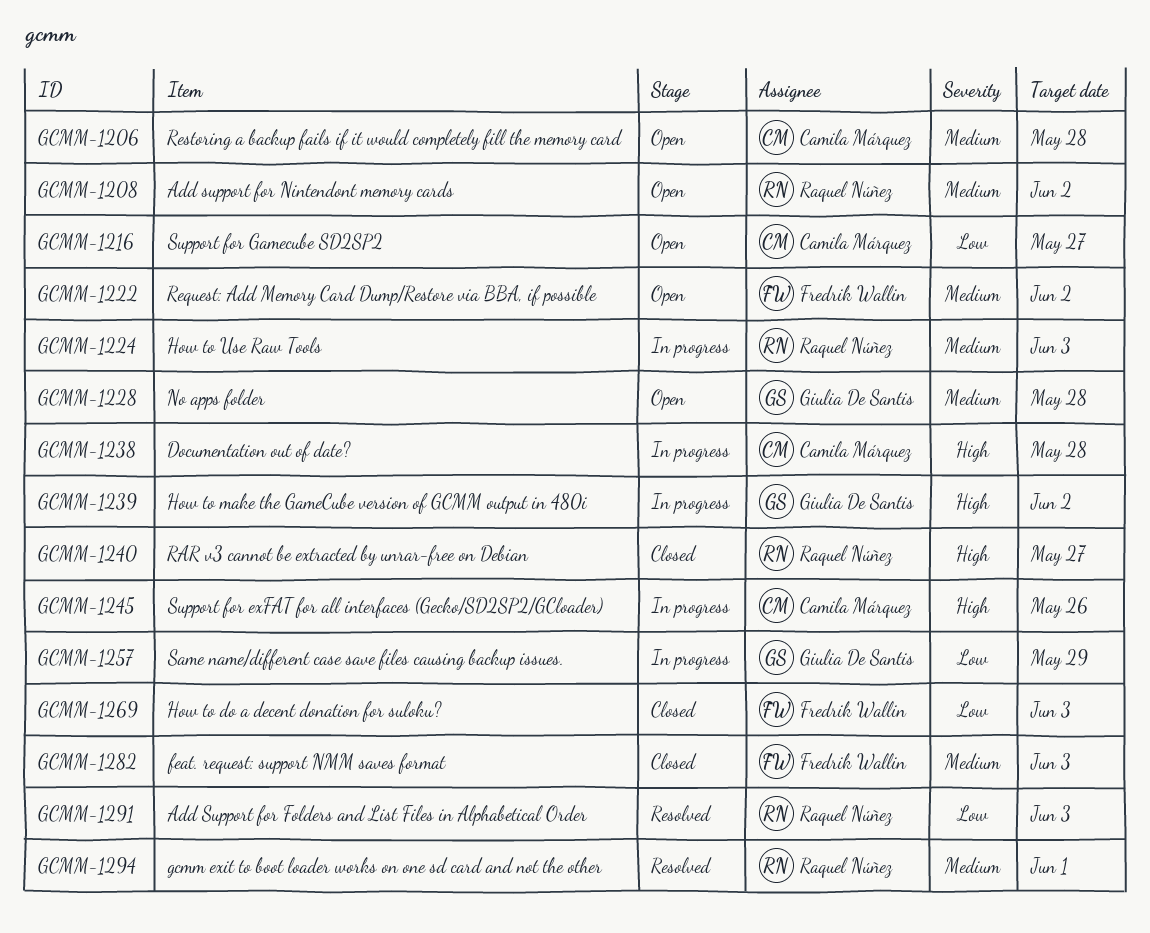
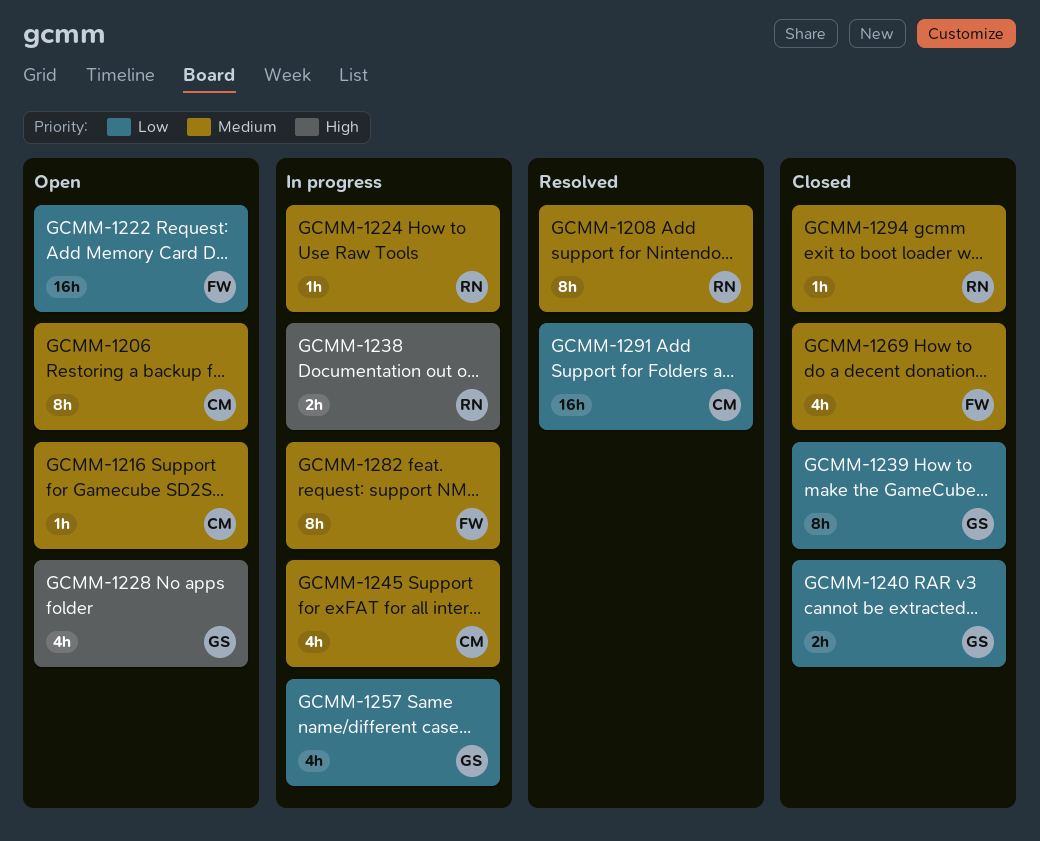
GCMM-1208, status: Open -> Resolved
GCMM-1216, priority: Low -> Medium
GCMM-1222, priority: Medium -> Low
GCMM-1228, priority: Medium -> High
GCMM-1238, owner: Camila Márquez -> Raquel Núñez
GCMM-1239, status: In progress -> Closed
GCMM-1239, priority: High -> Low
GCMM-1240, owner: Raquel Núñez -> Giulia De Santis
GCMM-1240, priority: High -> Low
GCMM-1245, priority: High -> Medium
GCMM-1269, priority: Low -> Medium
GCMM-1282, status: Closed -> In progress
GCMM-1291, owner: Raquel Núñez -> Camila Márquez
GCMM-1294, status: Resolved -> Closed

